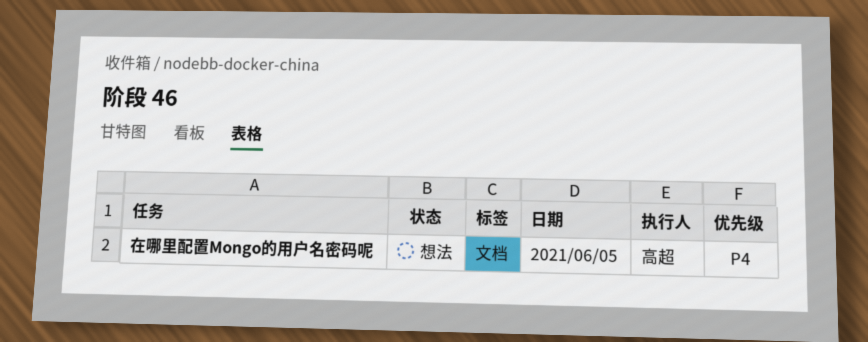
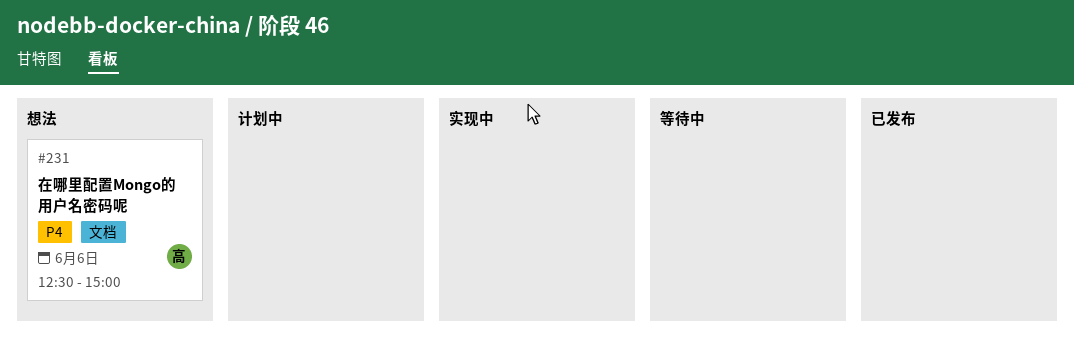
在哪里配置Mongo的用户名密码呢, day: Jun 5 -> Jun 6

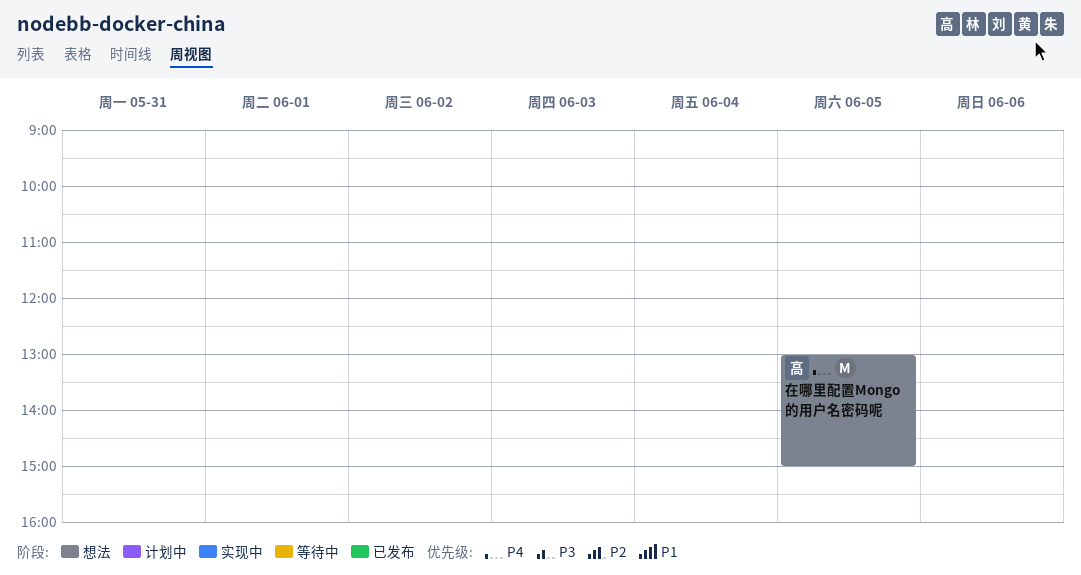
在哪里配置Mongo的用户名密码呢, day: Jun 6 -> Jun 5
在哪里配置Mongo的用户名密码呢, begins: 12:30 -> 13:00

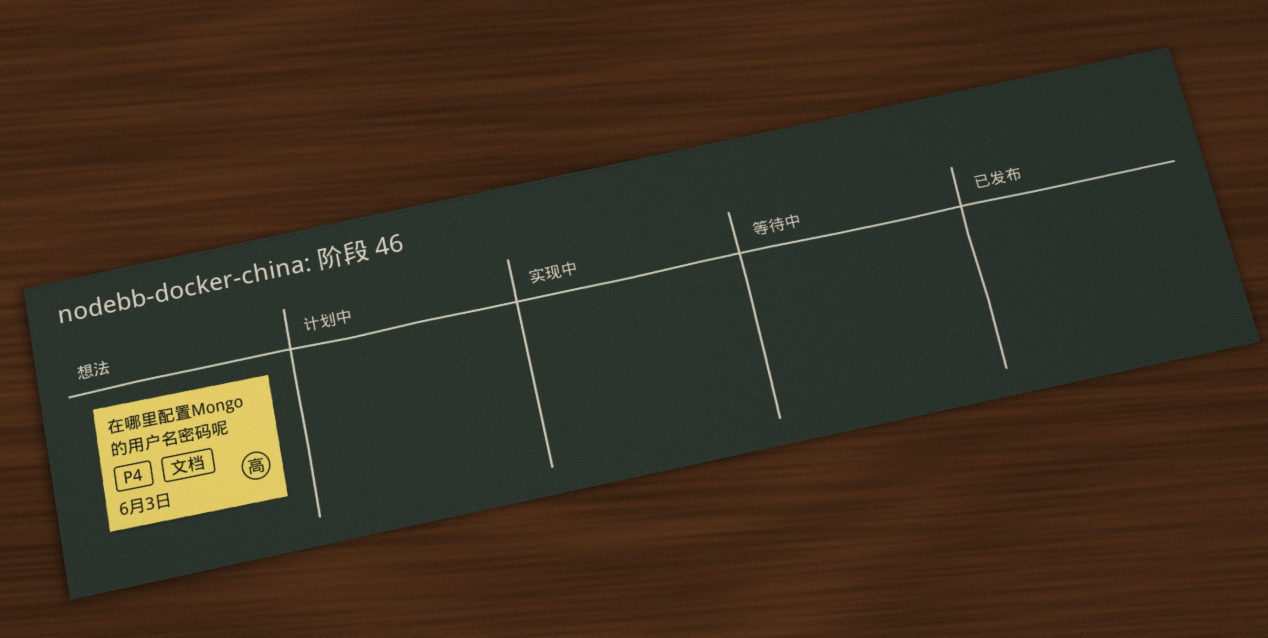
在哪里配置Mongo的用户名密码呢, day: Jun 5 -> Jun 3

